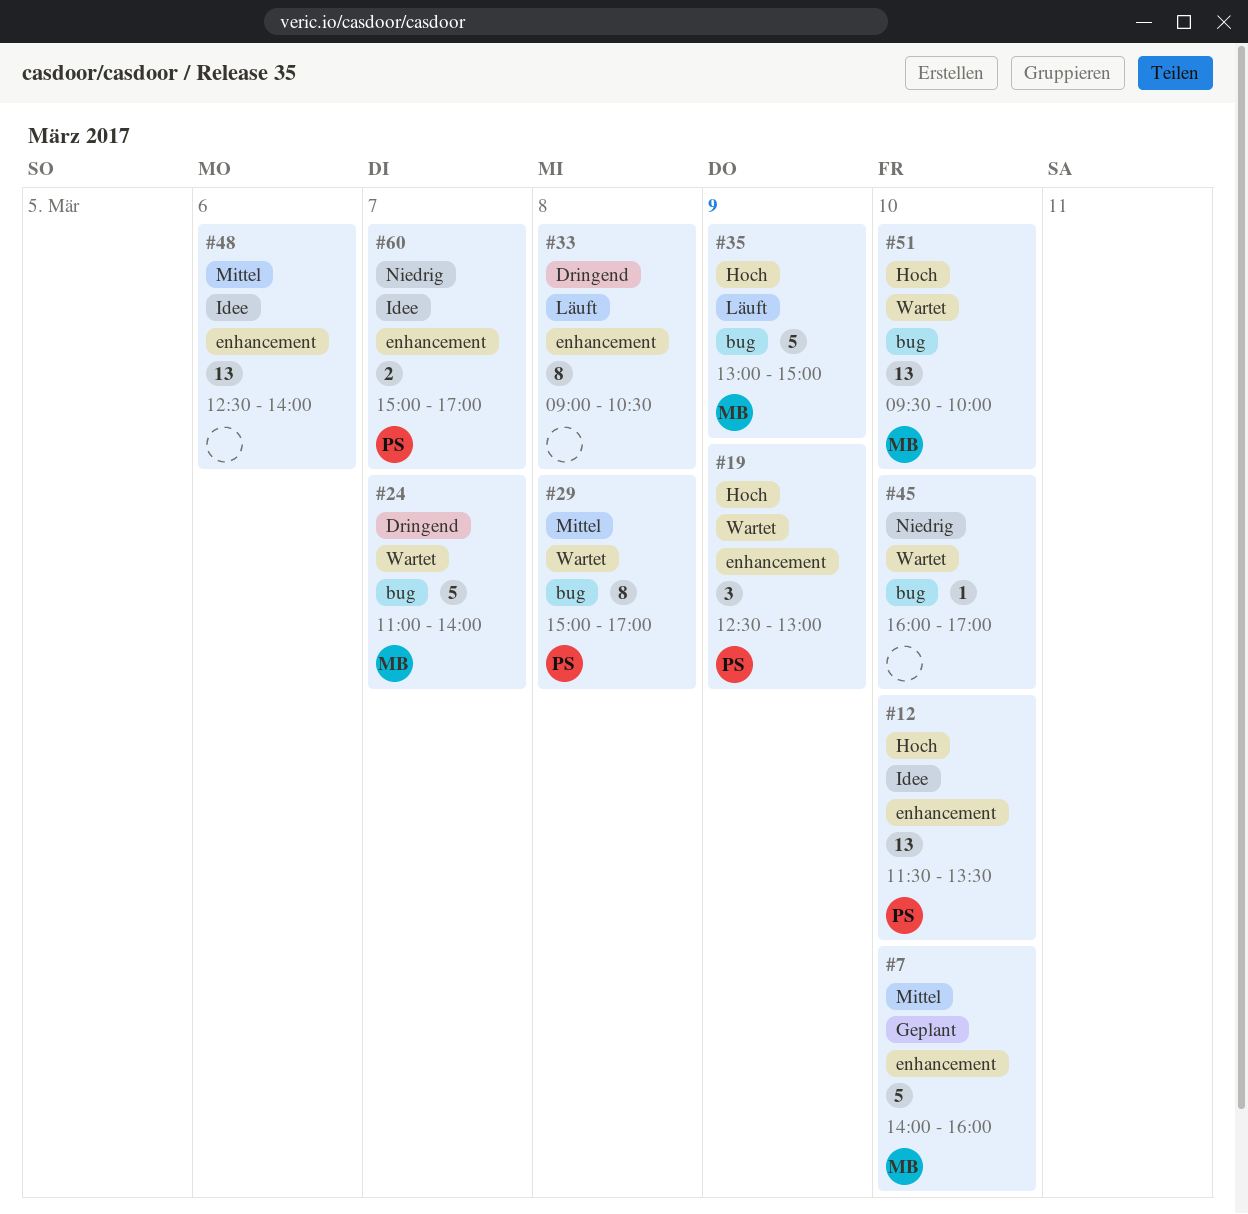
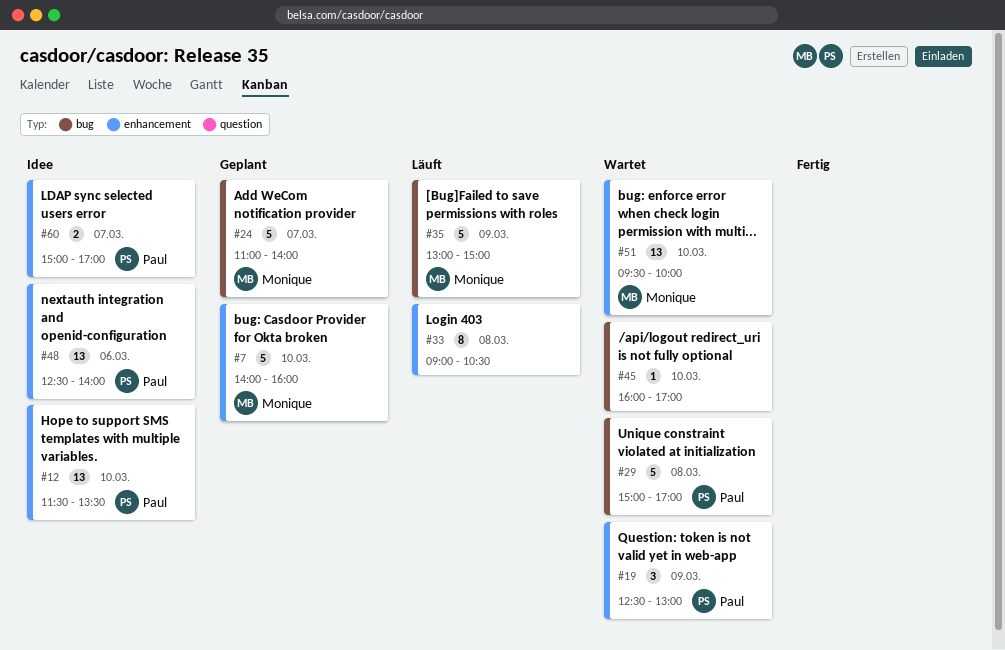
#24, status: Wartet -> Geplant
#29, estimate: 8 -> 5
#48, owner: none -> Paul
#51, label: bug -> enhancement

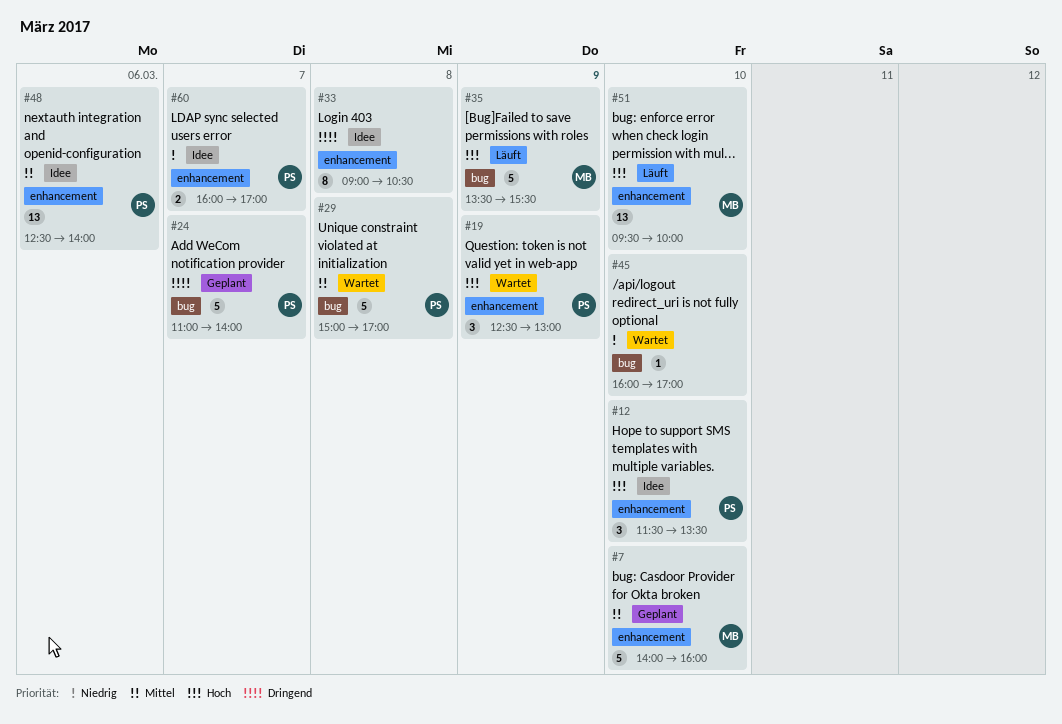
#12, estimate: 13 -> 3
#24, owner: Monique -> Paul
#33, status: Läuft -> Idee
#35, begins: 13:00 -> 13:30
#35, ends: 15:00 -> 15:30
#51, status: Wartet -> Läuft
#60, begins: 15:00 -> 16:00

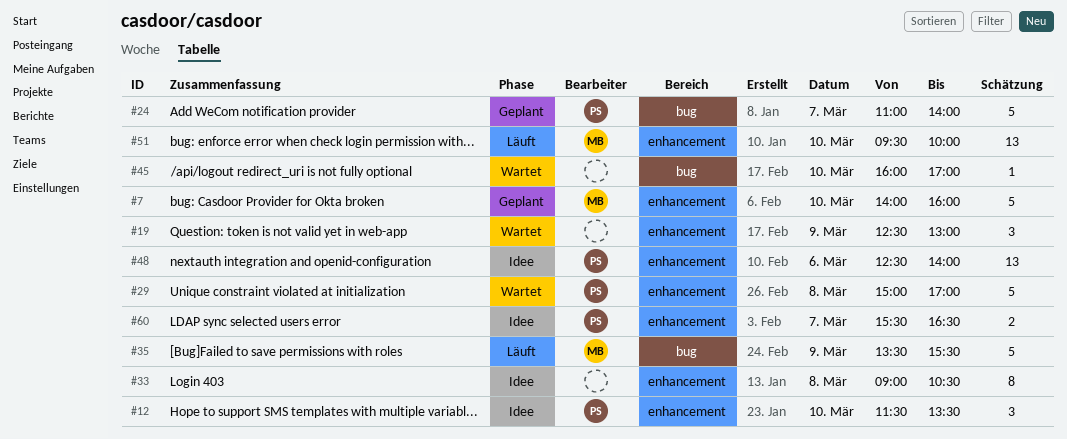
#19, owner: PS -> none
#29, label: bug -> enhancement
#60, begins: 16:00 -> 15:30
#60, ends: 17:00 -> 16:30

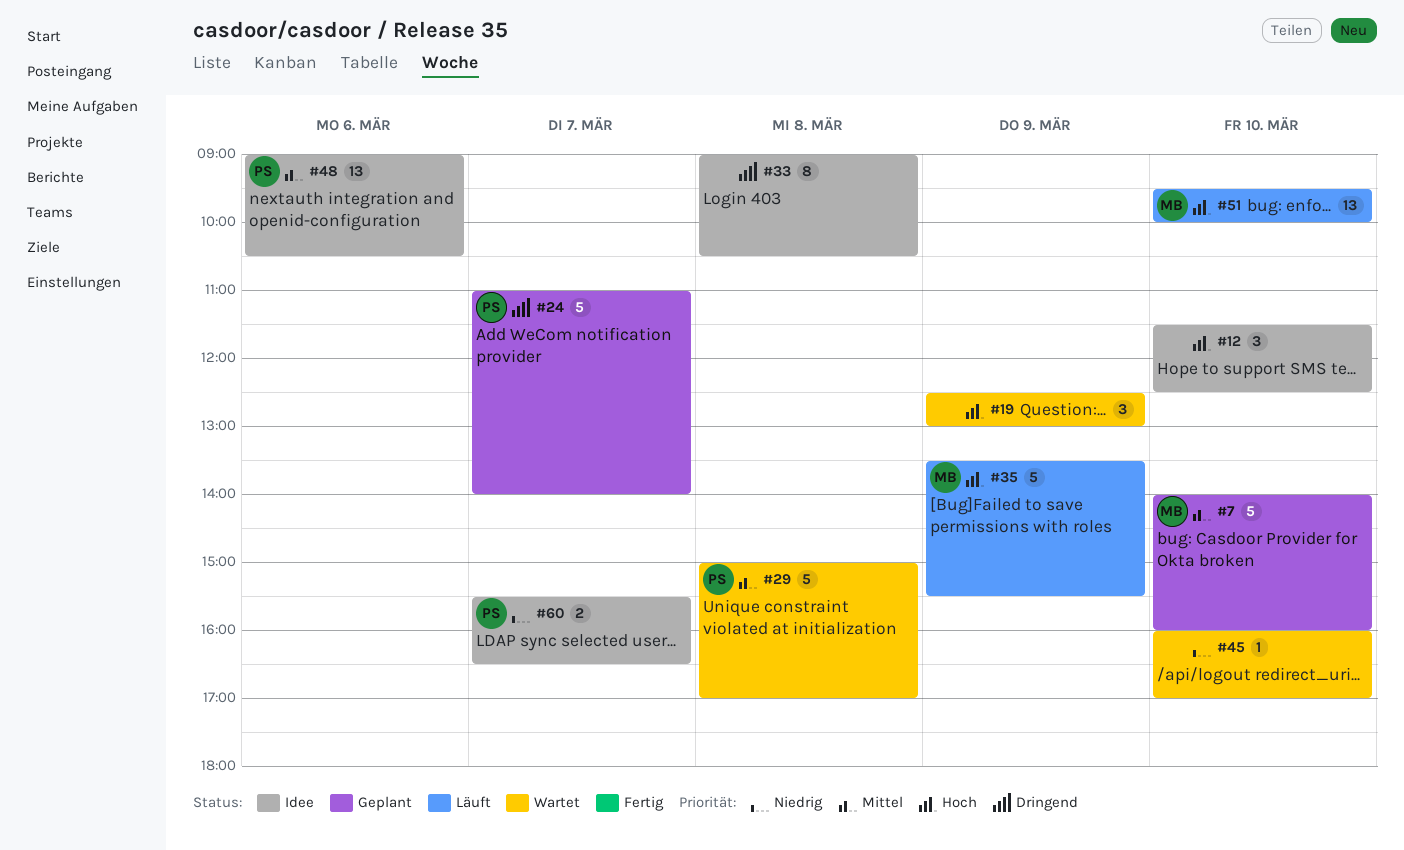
#12, owner: PS -> none
#12, ends: 13:30 -> 12:30
#48, begins: 12:30 -> 09:00
#48, ends: 14:00 -> 10:30

